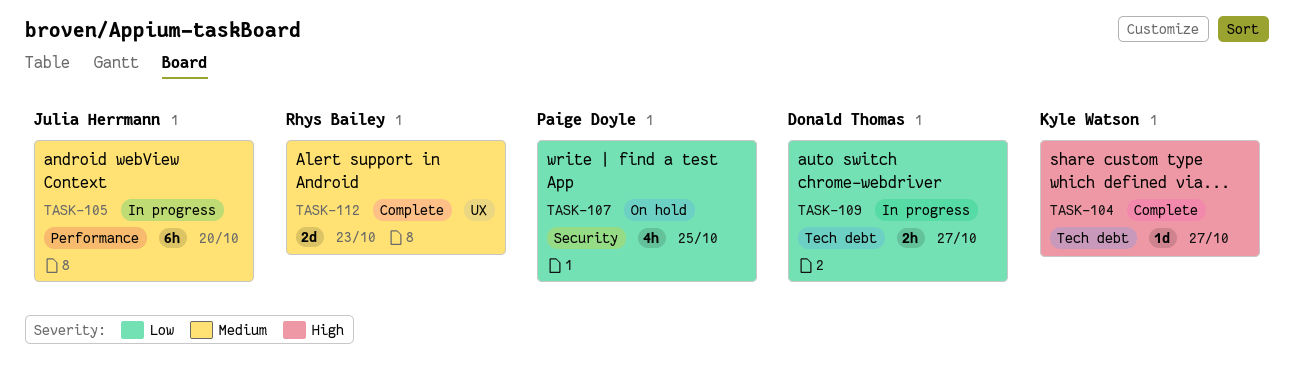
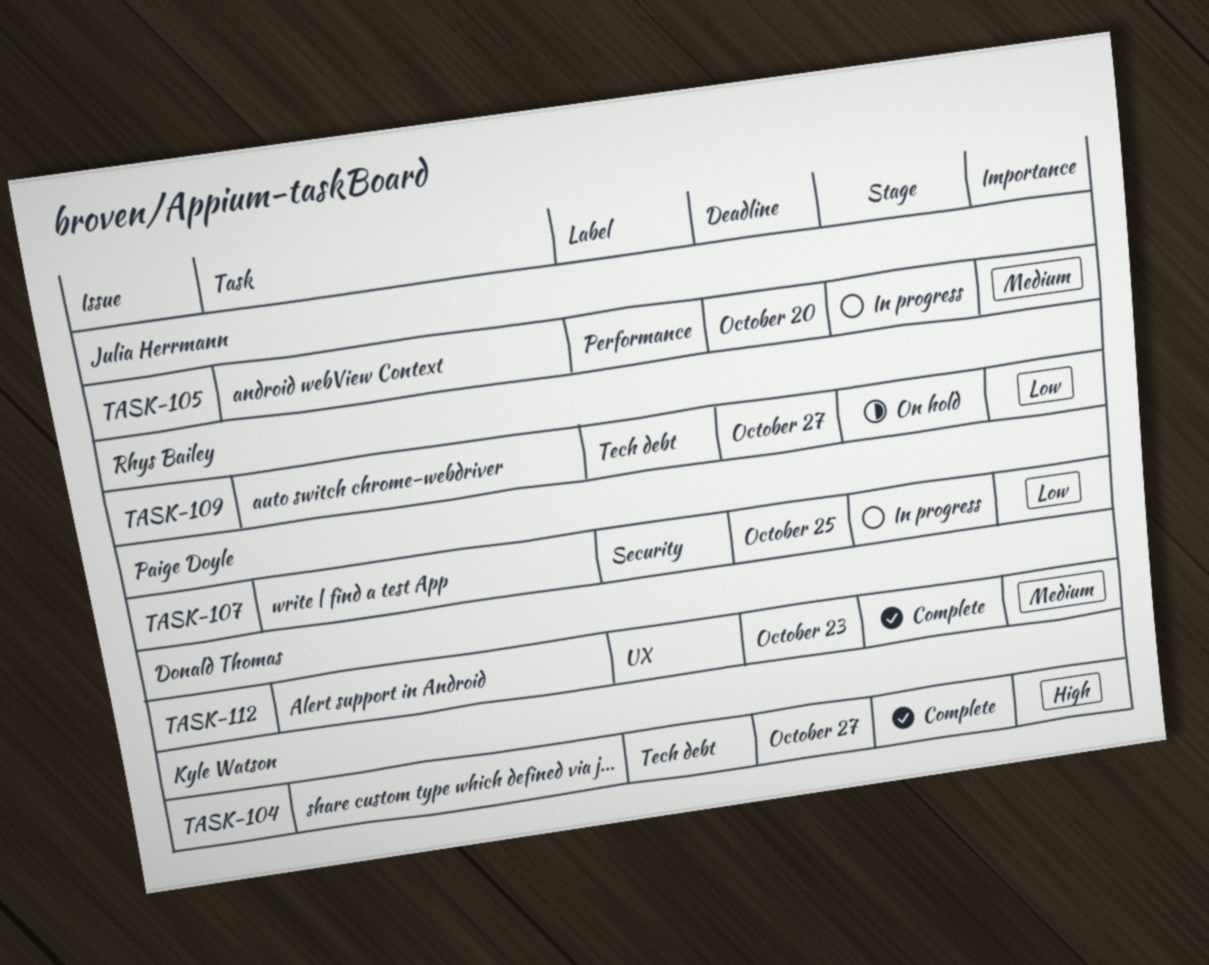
TASK-107, status: On hold -> In progress
TASK-109, status: In progress -> On hold
TASK-109, owner: Donald Thomas -> Rhys Bailey
TASK-112, owner: Rhys Bailey -> Donald Thomas

